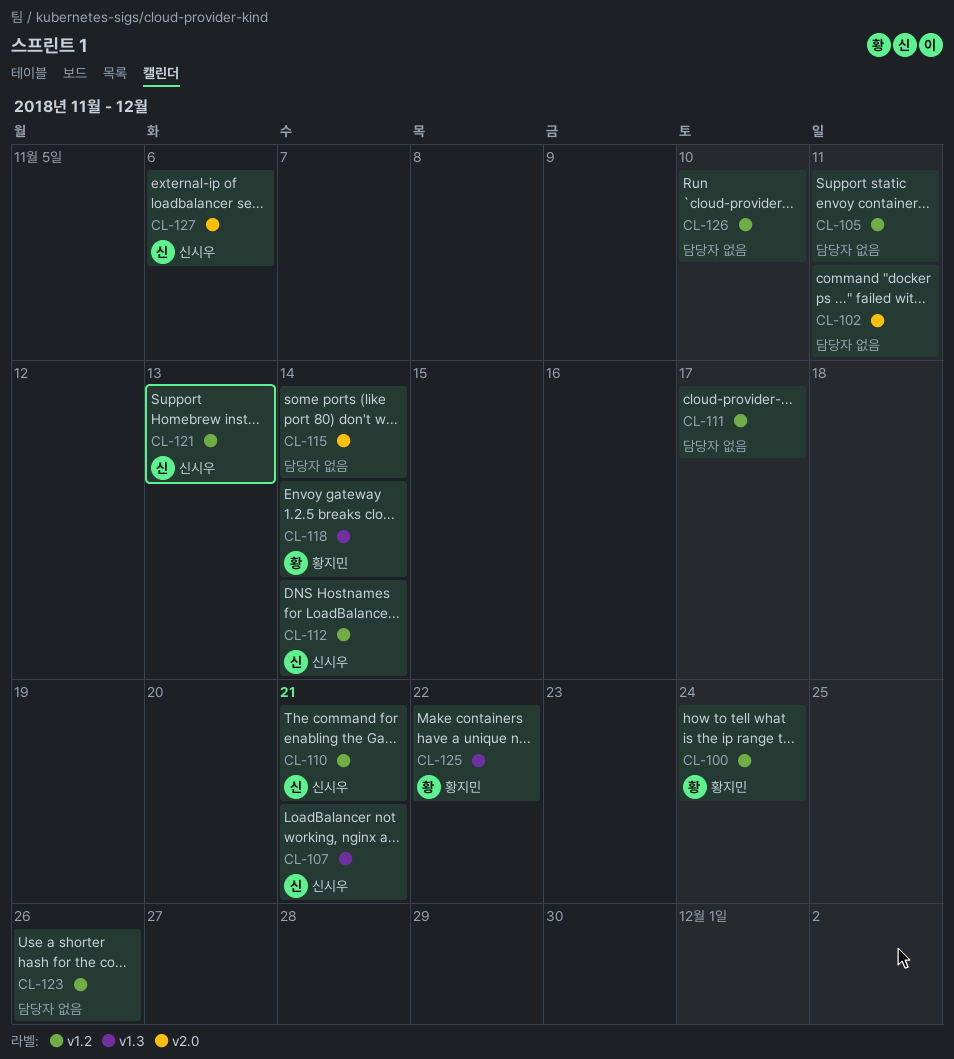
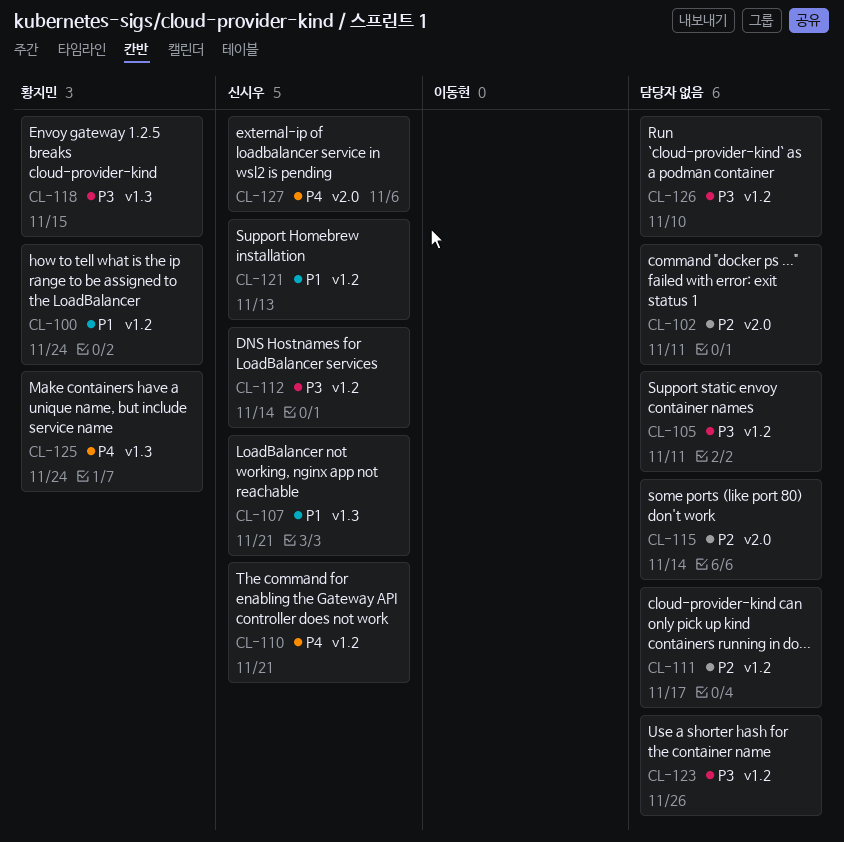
CL-118, due: Nov 14 -> Nov 15
CL-125, due: Nov 22 -> Nov 24

